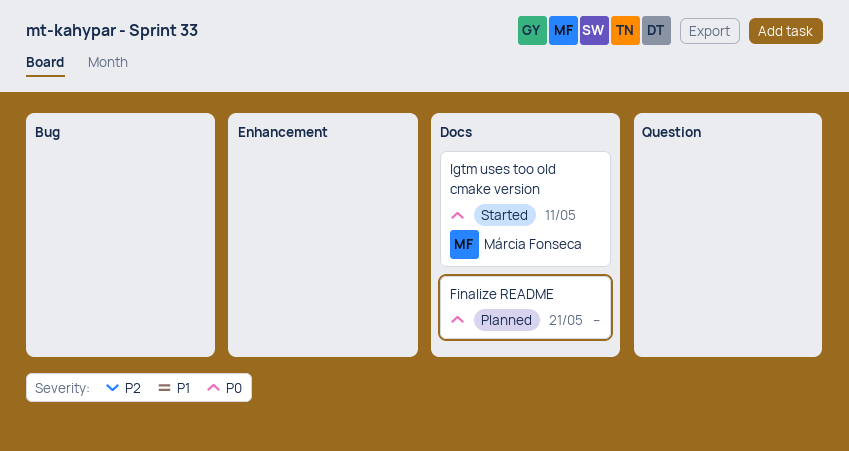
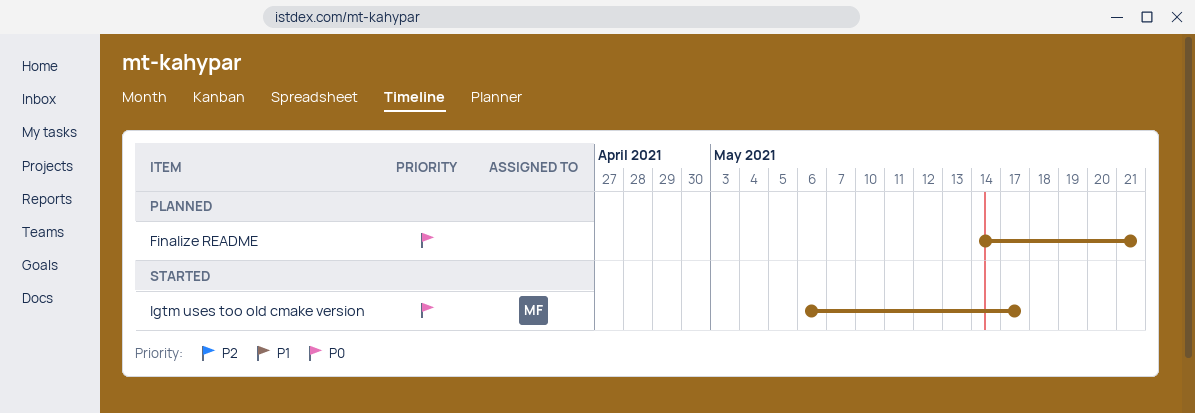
lgtm uses too old cmake version, due: May 11 -> May 17

